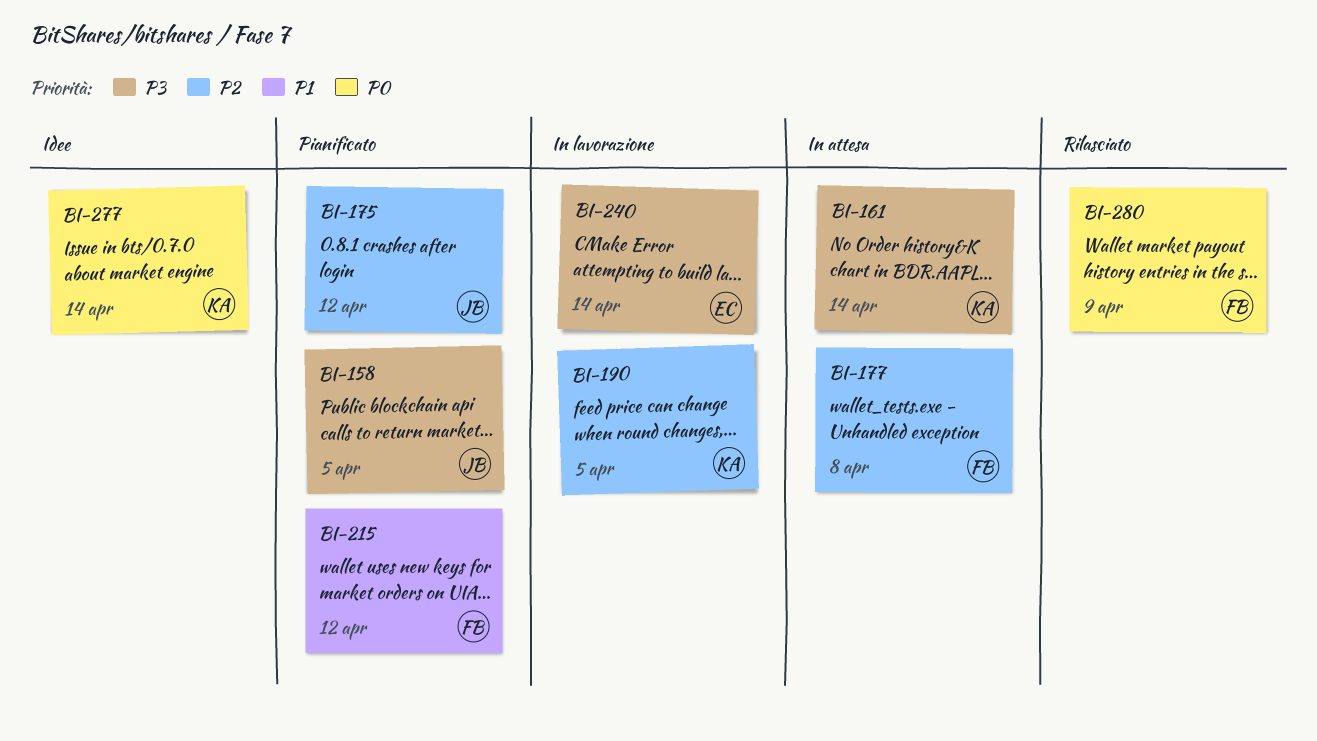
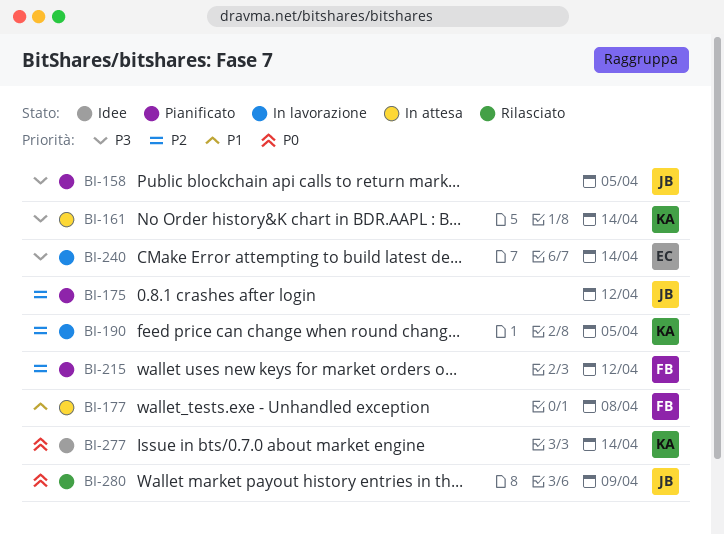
BI-177, priority: P2 -> P1
BI-215, priority: P1 -> P2
BI-280, owner: FB -> JB

